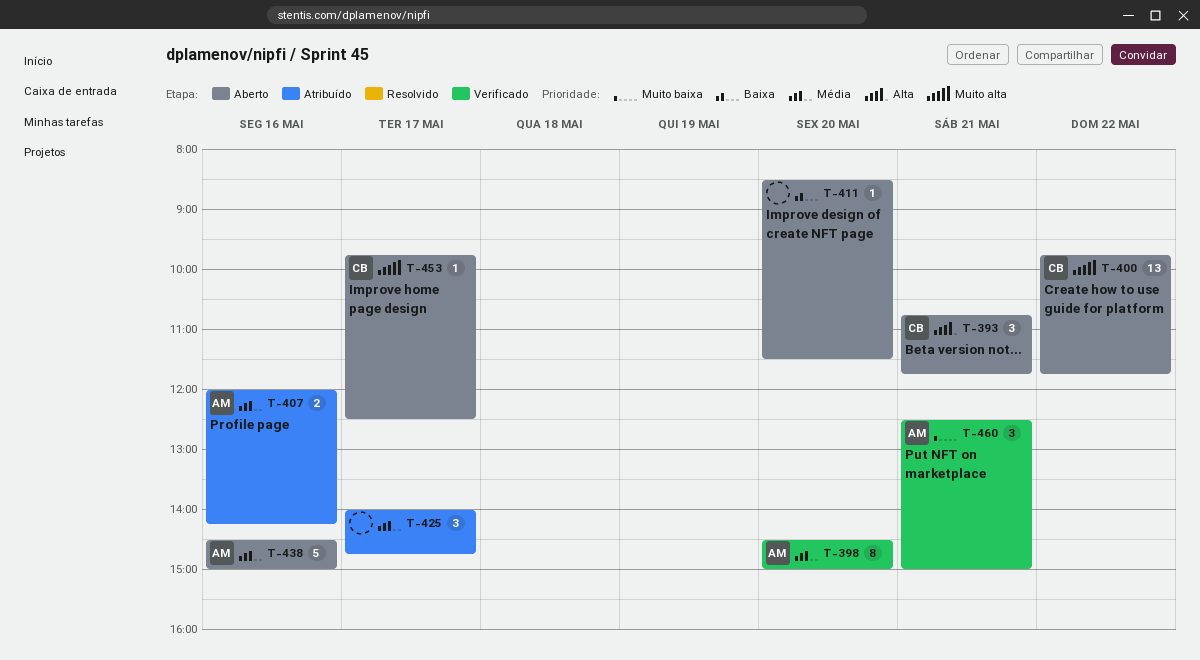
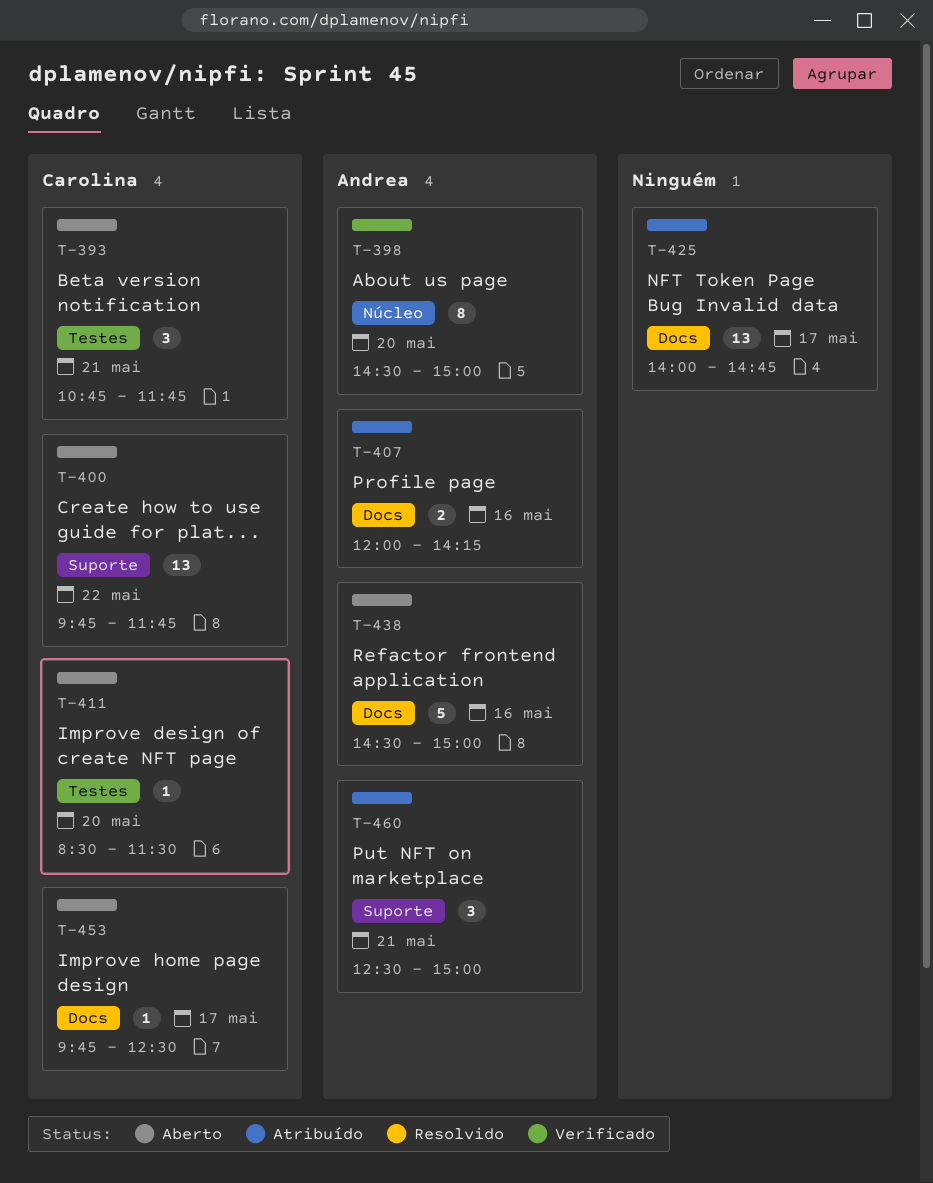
T-411, owner: none -> Carolina
T-425, estimate: 3 -> 13
T-460, status: Verificado -> Atribuído

